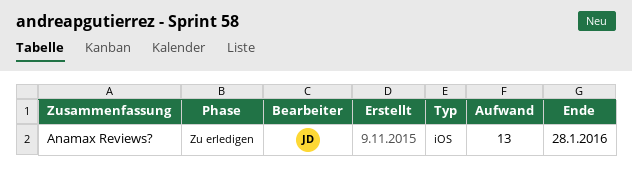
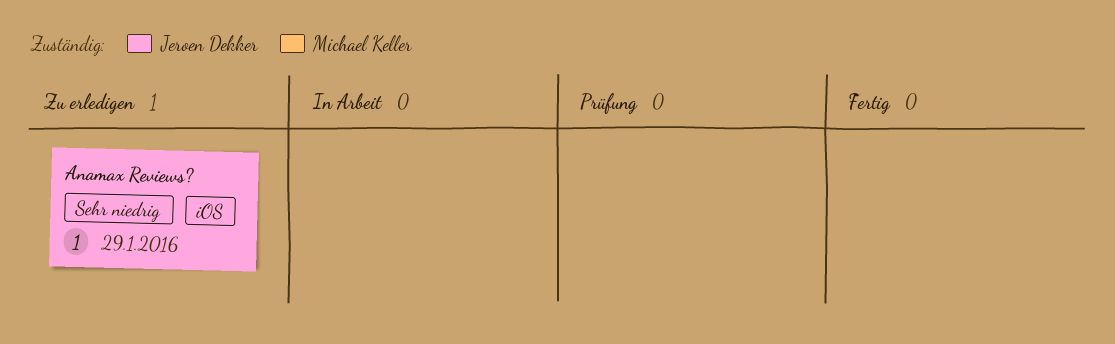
Anamax Reviews?, estimate: 13 -> 1
Anamax Reviews?, due: Jan 28 -> Jan 29

